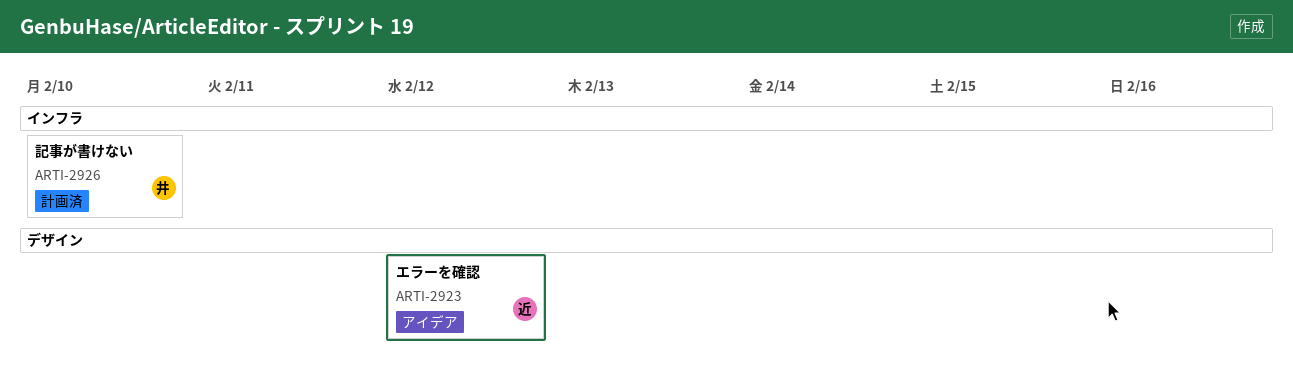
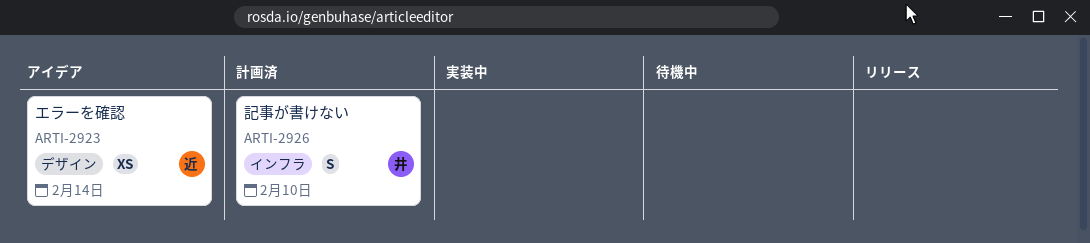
ARTI-2923, due: Feb 12 -> Feb 14

